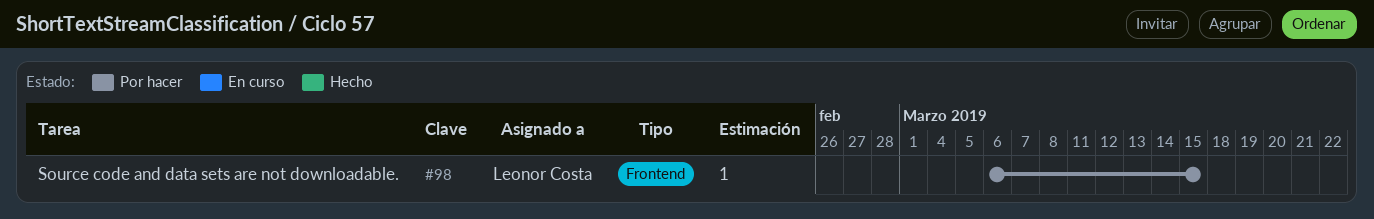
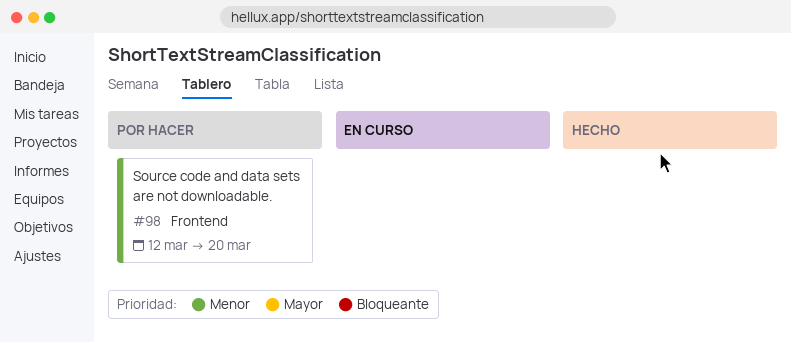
#98, start: Mar 6 -> Mar 12
#98, due: Mar 15 -> Mar 20

